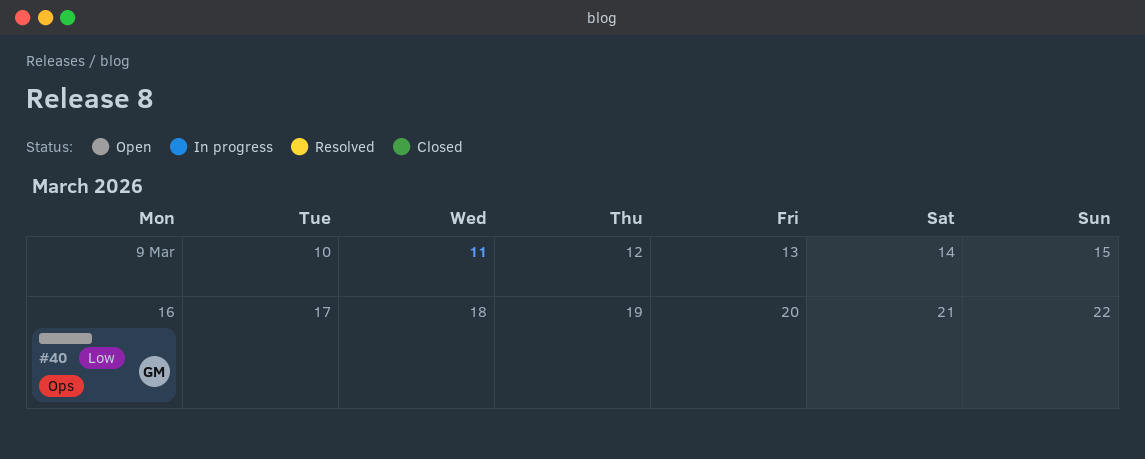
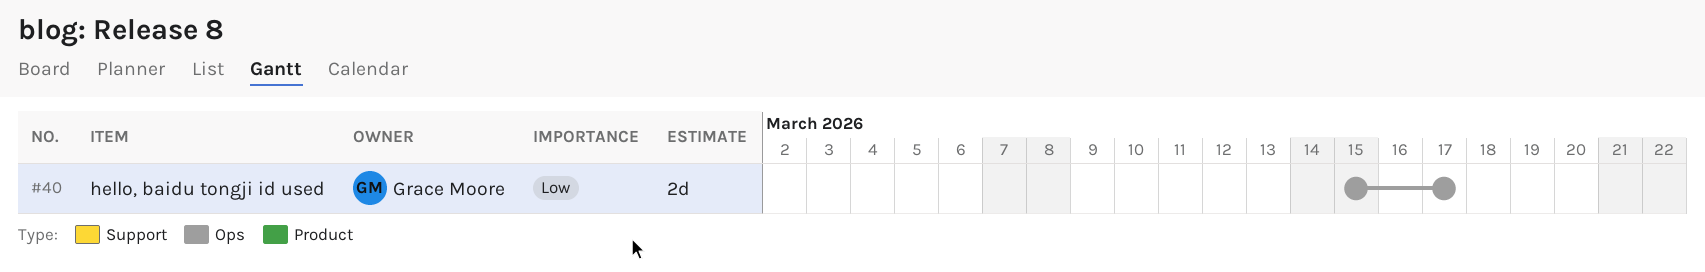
#40, due: Mar 16 -> Mar 17

